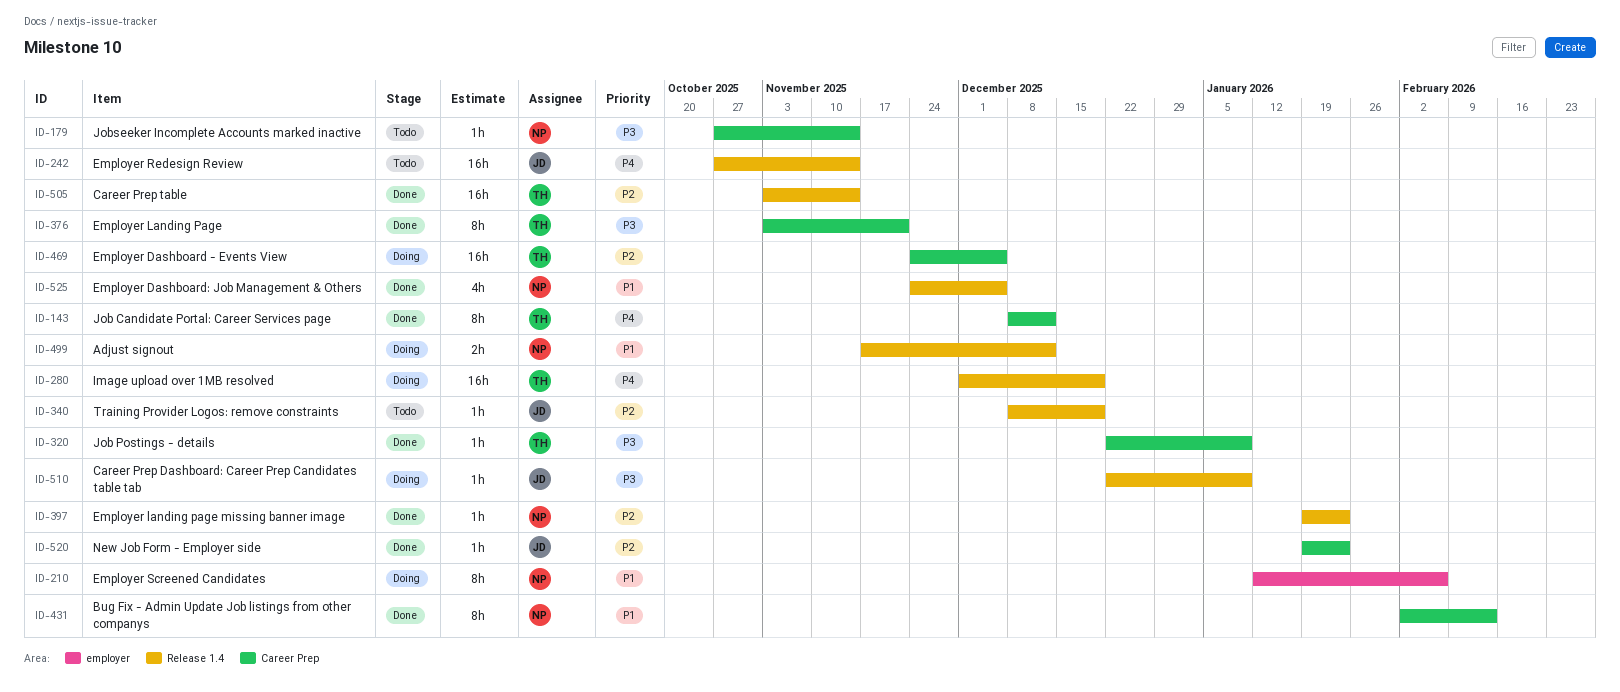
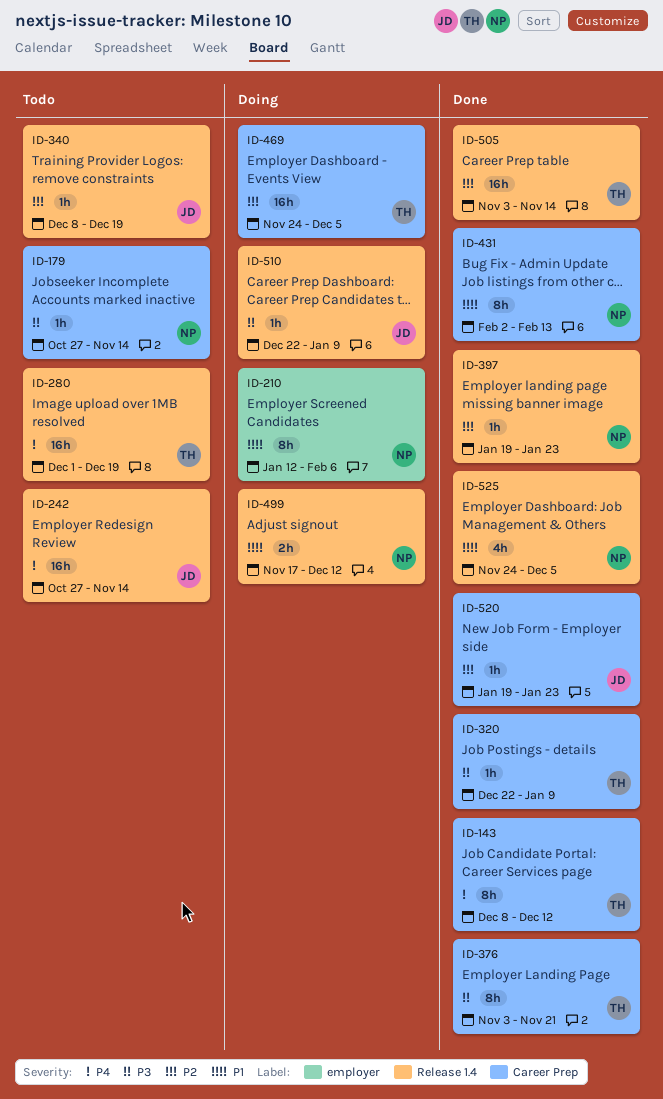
ID-280, status: Doing -> Todo

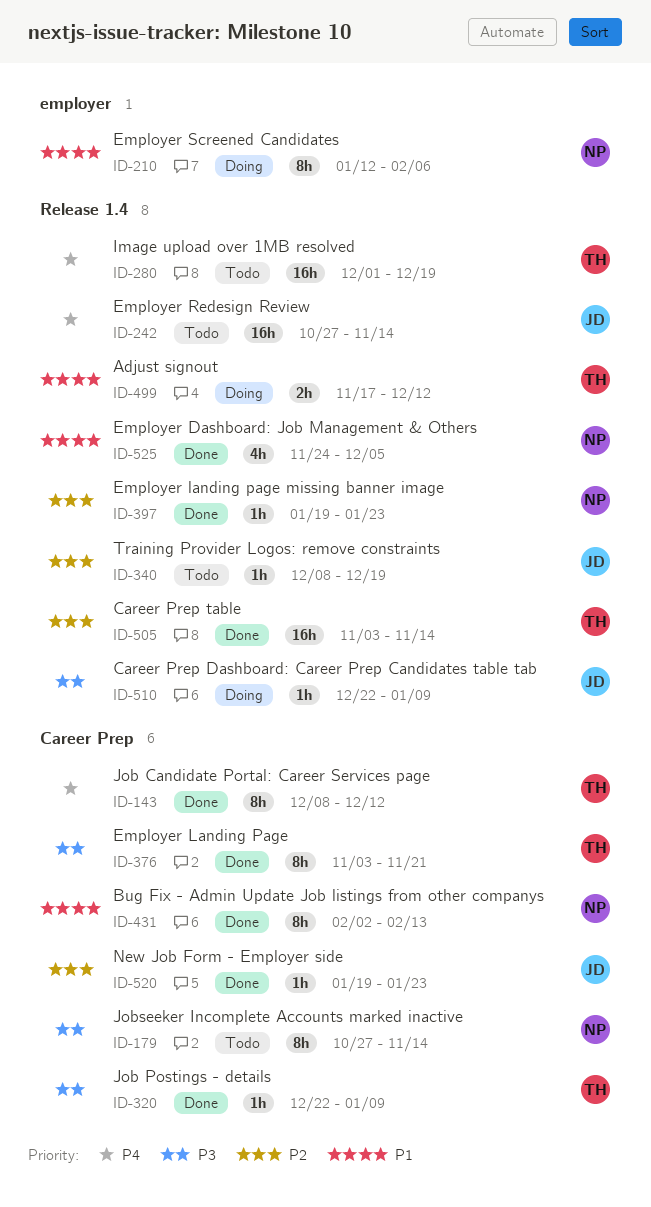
ID-179, estimate: 1h -> 8h
ID-469: present -> none
ID-499, owner: NP -> TH

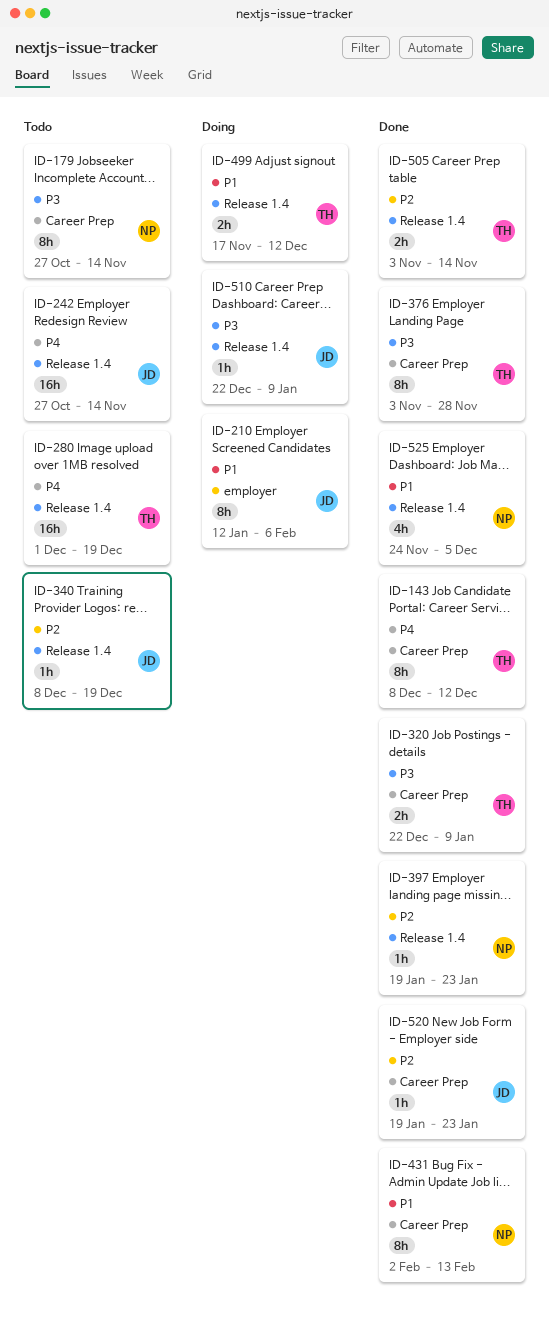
ID-210, owner: NP -> JD
ID-320, estimate: 1h -> 2h
ID-376, due: Nov 21 -> Nov 28
ID-505, estimate: 16h -> 2h

